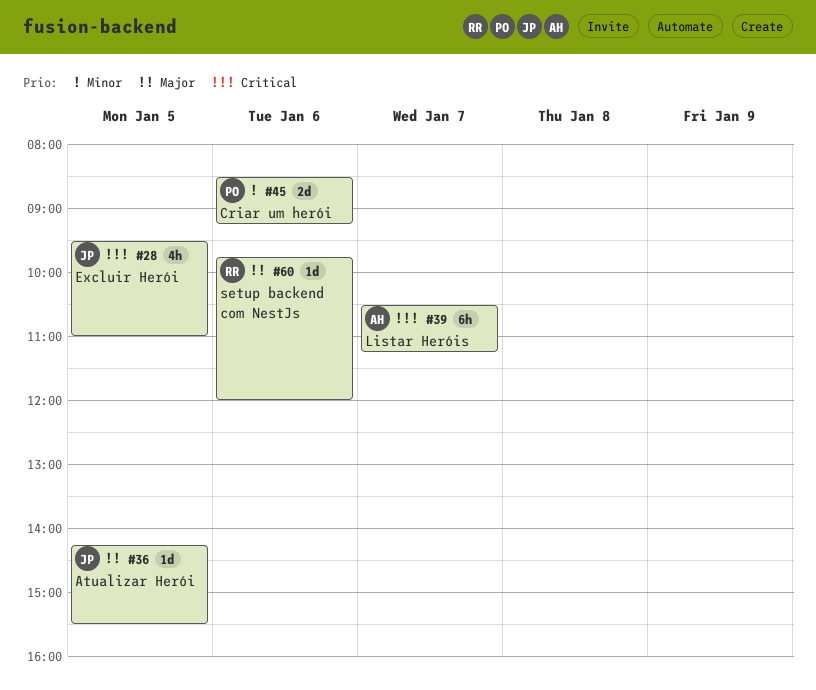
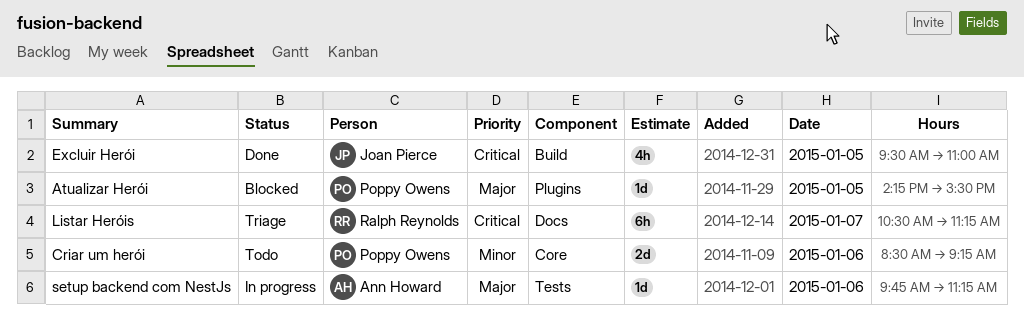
Atualizar Herói, owner: Joan Pierce -> Poppy Owens
Listar Heróis, owner: Ann Howard -> Ralph Reynolds
setup backend com NestJs, owner: Ralph Reynolds -> Ann Howard
setup backend com NestJs, ends: 12:00 -> 11:15

